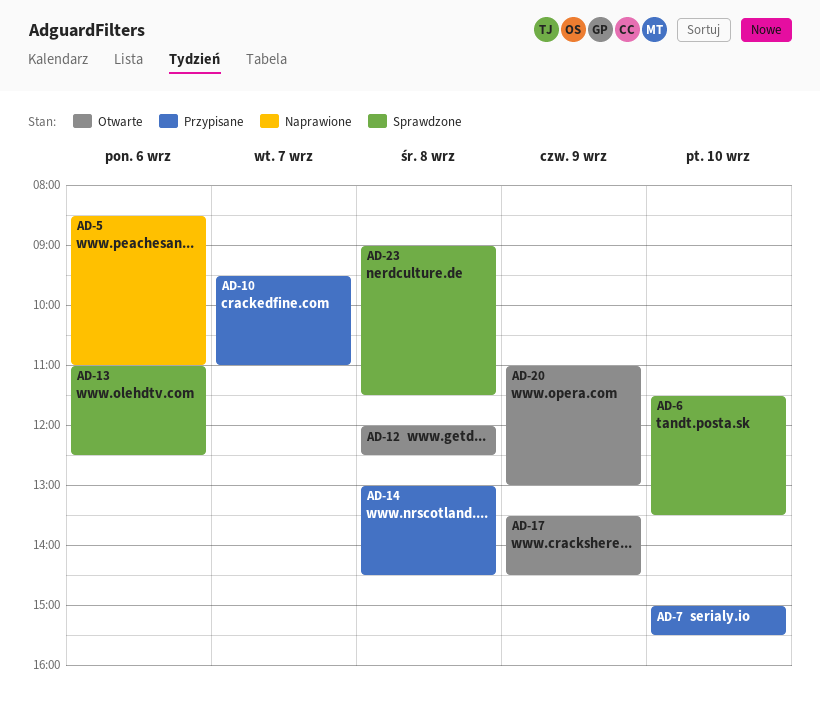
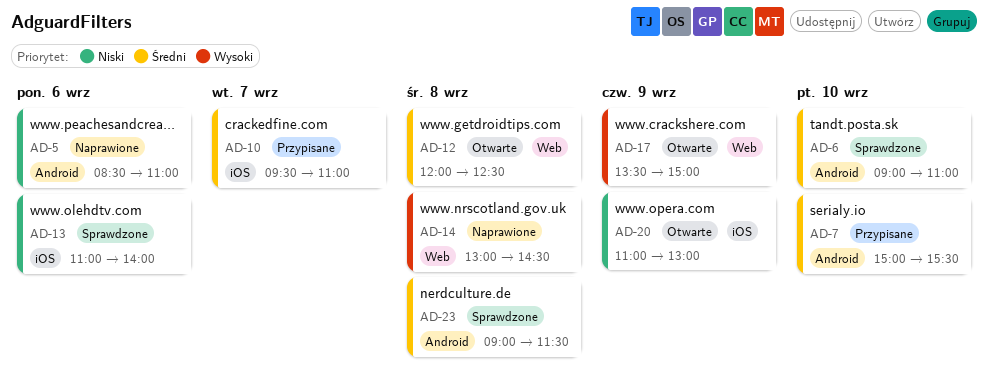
AD-6, begins: 11:30 -> 09:00
AD-6, ends: 13:30 -> 11:00
AD-13, ends: 12:30 -> 14:00
AD-14, status: Przypisane -> Naprawione
AD-17, ends: 14:30 -> 15:00

